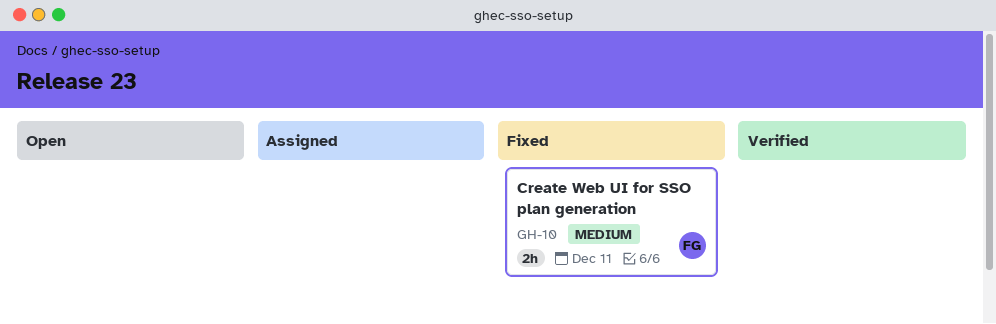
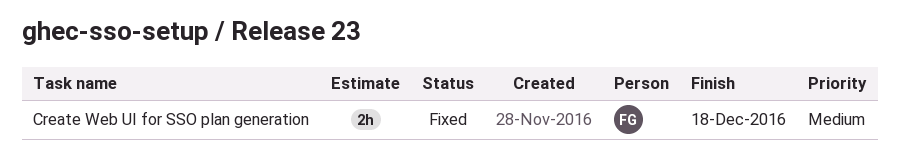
Create Web UI for SSO plan generation, due: Dec 11 -> Dec 18

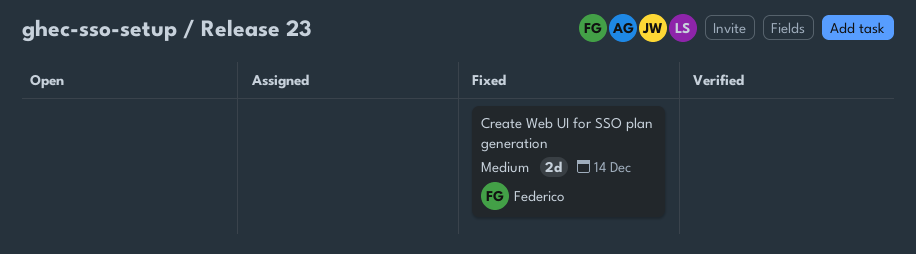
Create Web UI for SSO plan generation, estimate: 2h -> 2d
Create Web UI for SSO plan generation, due: Dec 18 -> Dec 14

